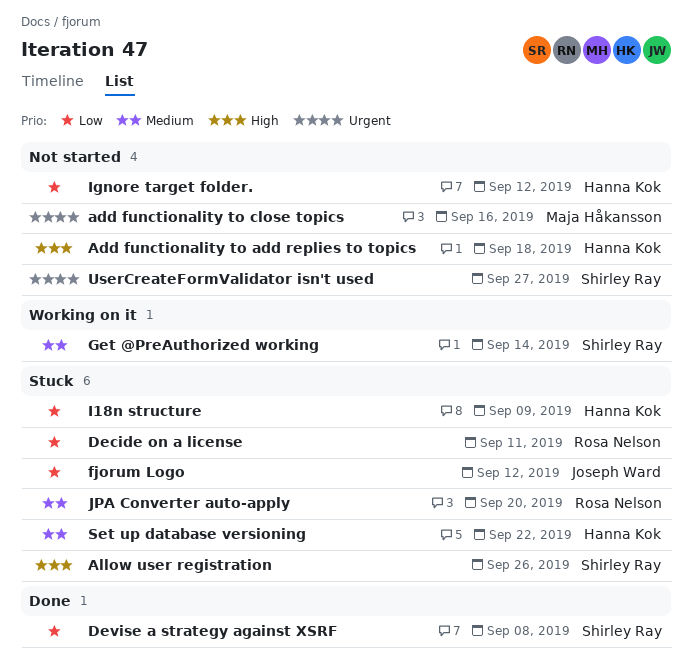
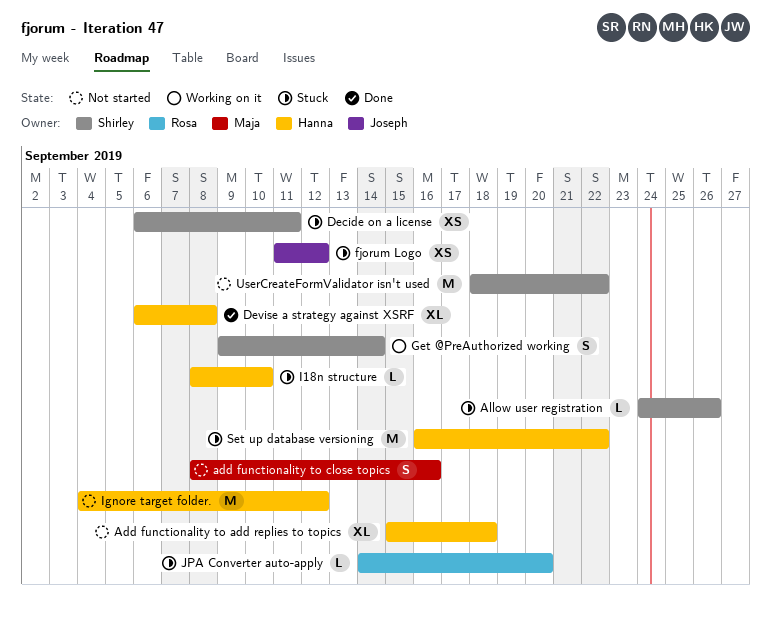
Decide on a license, owner: Rosa Nelson -> Shirley Ray
Devise a strategy against XSRF, owner: Shirley Ray -> Hanna Kok
I18n structure, due: Sep 9 -> Sep 10
UserCreateFormValidator isn't used, due: Sep 27 -> Sep 22

